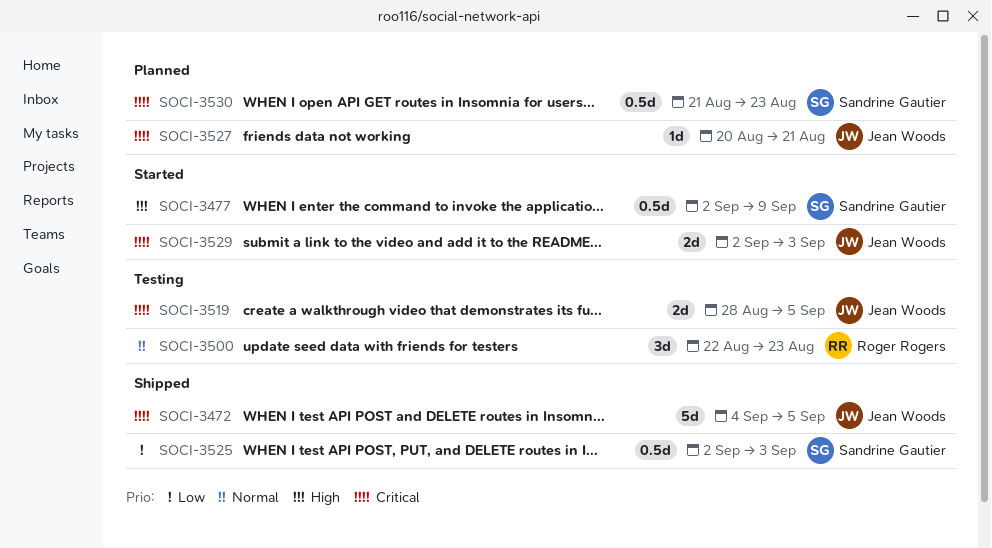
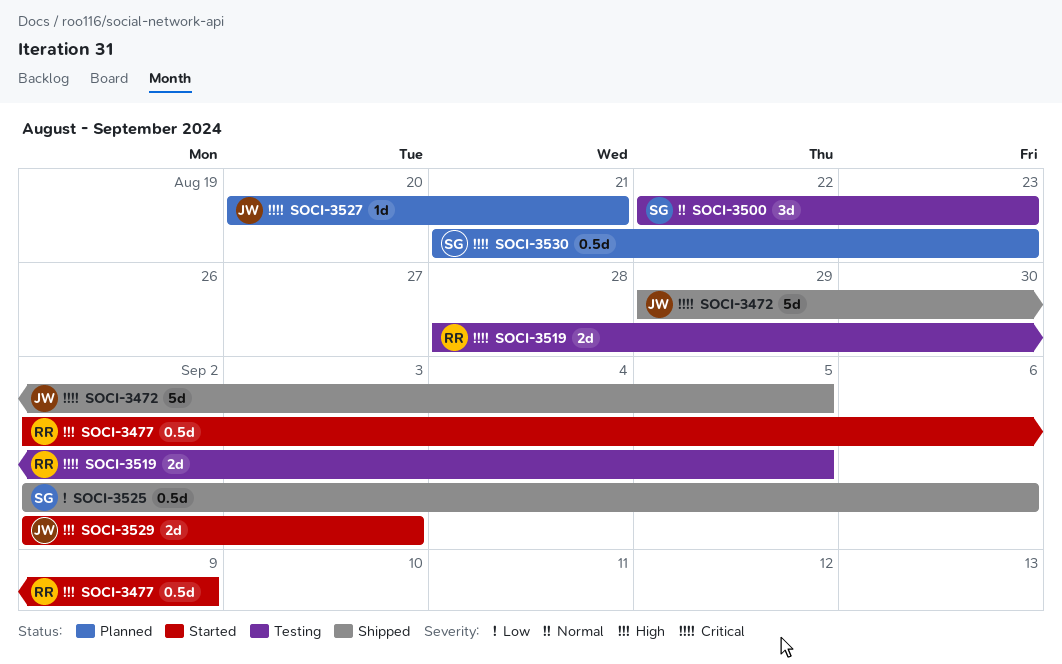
SOCI-3472, start: Sep 4 -> Aug 29
SOCI-3477, owner: Sandrine Gautier -> Roger Rogers
SOCI-3500, owner: Roger Rogers -> Sandrine Gautier
SOCI-3519, owner: Jean Woods -> Roger Rogers
SOCI-3525, due: Sep 3 -> Sep 6
SOCI-3529, priority: Critical -> High

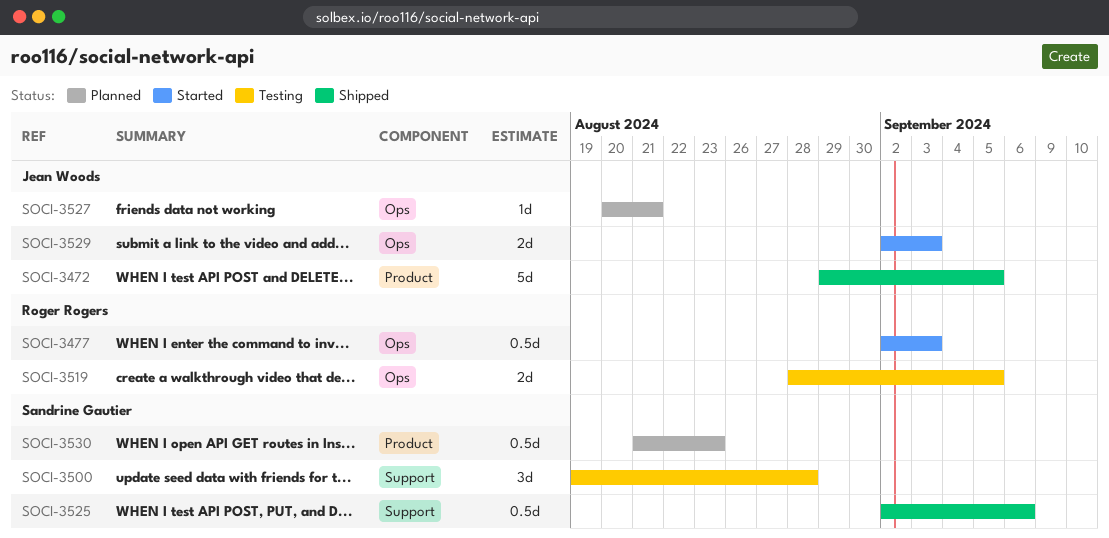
SOCI-3477, due: Sep 9 -> Sep 3
SOCI-3500, start: Aug 22 -> Aug 19
SOCI-3500, due: Aug 23 -> Aug 28

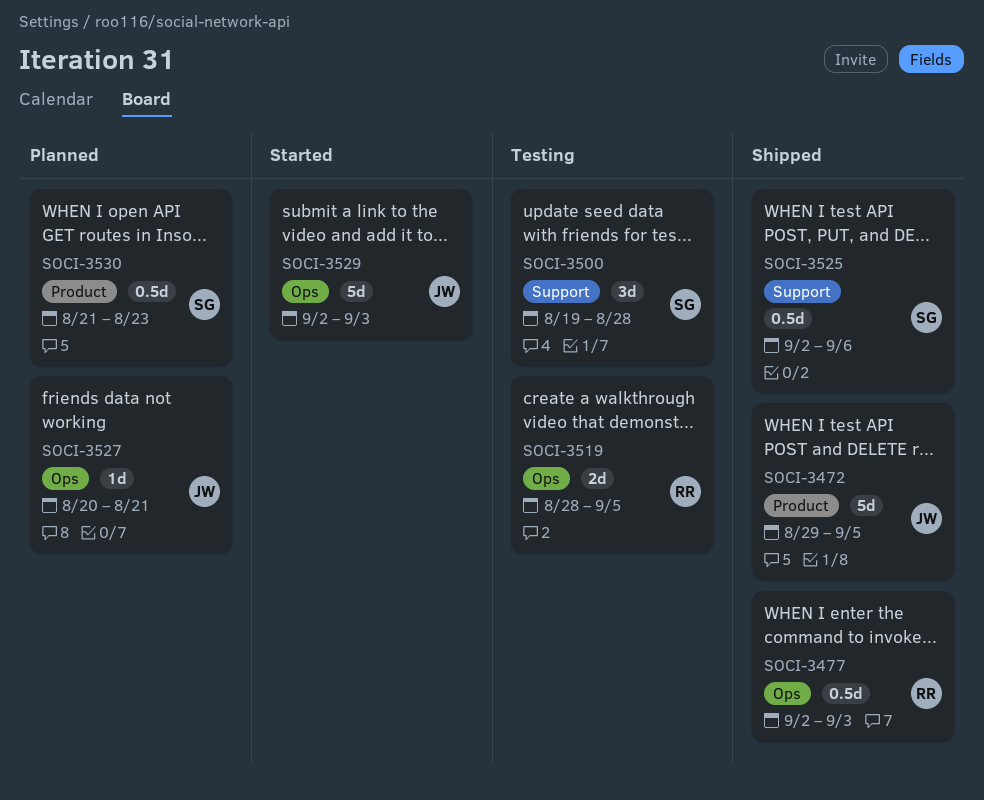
SOCI-3477, status: Started -> Shipped
SOCI-3529, estimate: 2d -> 5d

